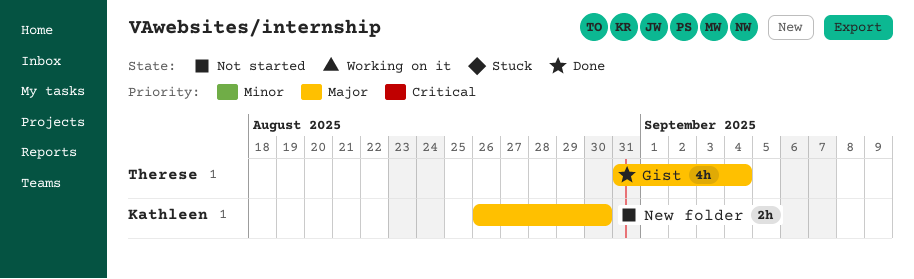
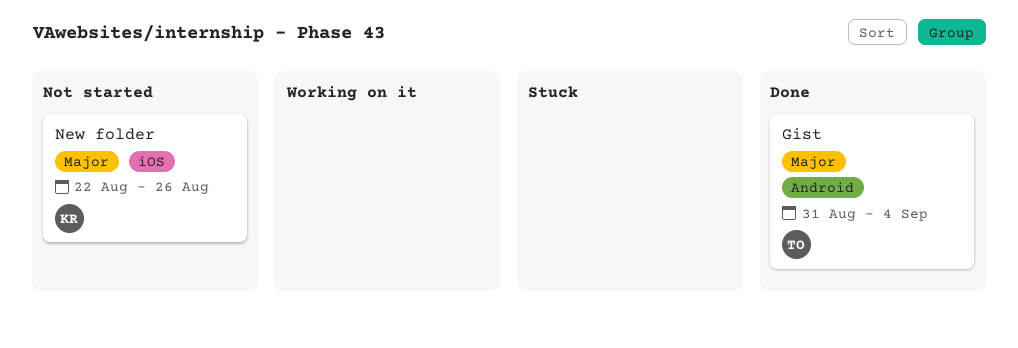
New folder, start: Aug 26 -> Aug 22
New folder, due: Aug 30 -> Aug 26

